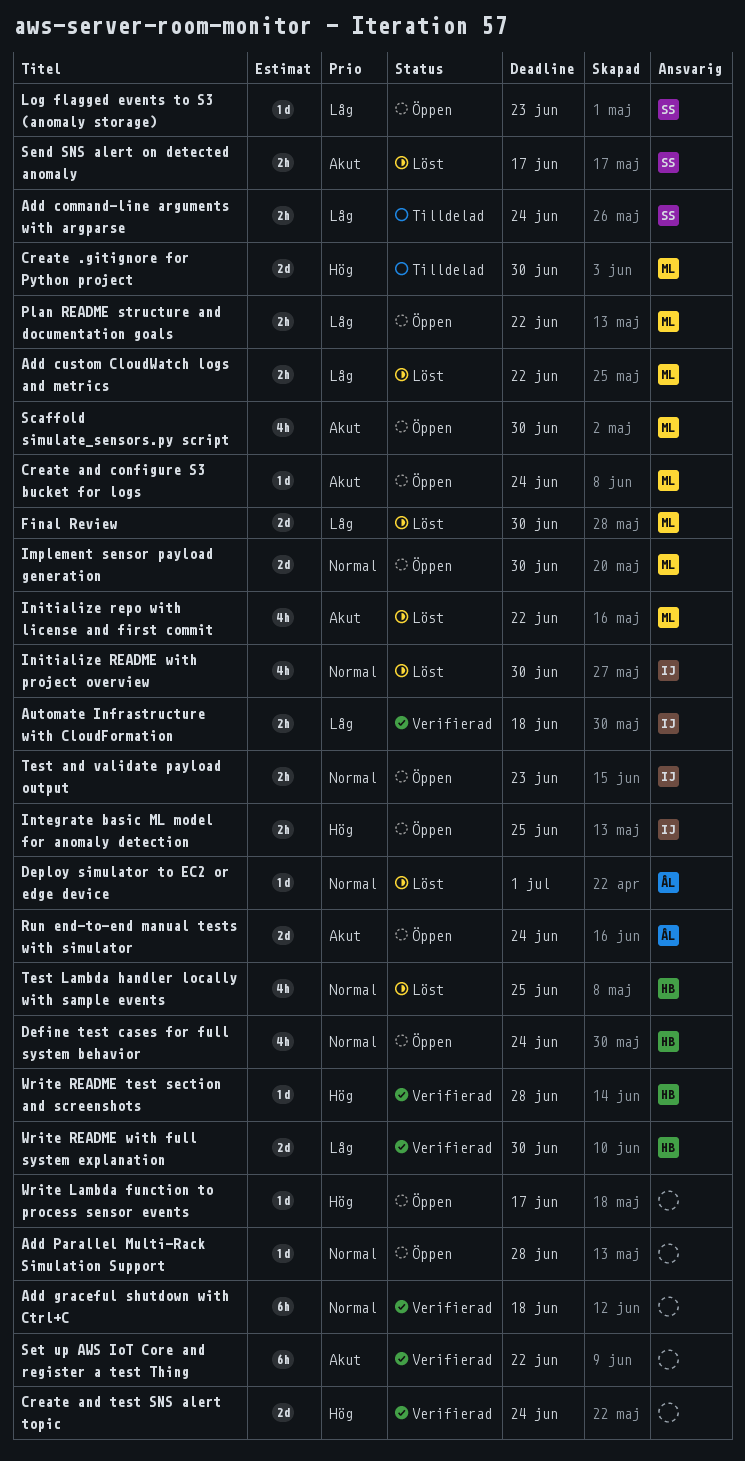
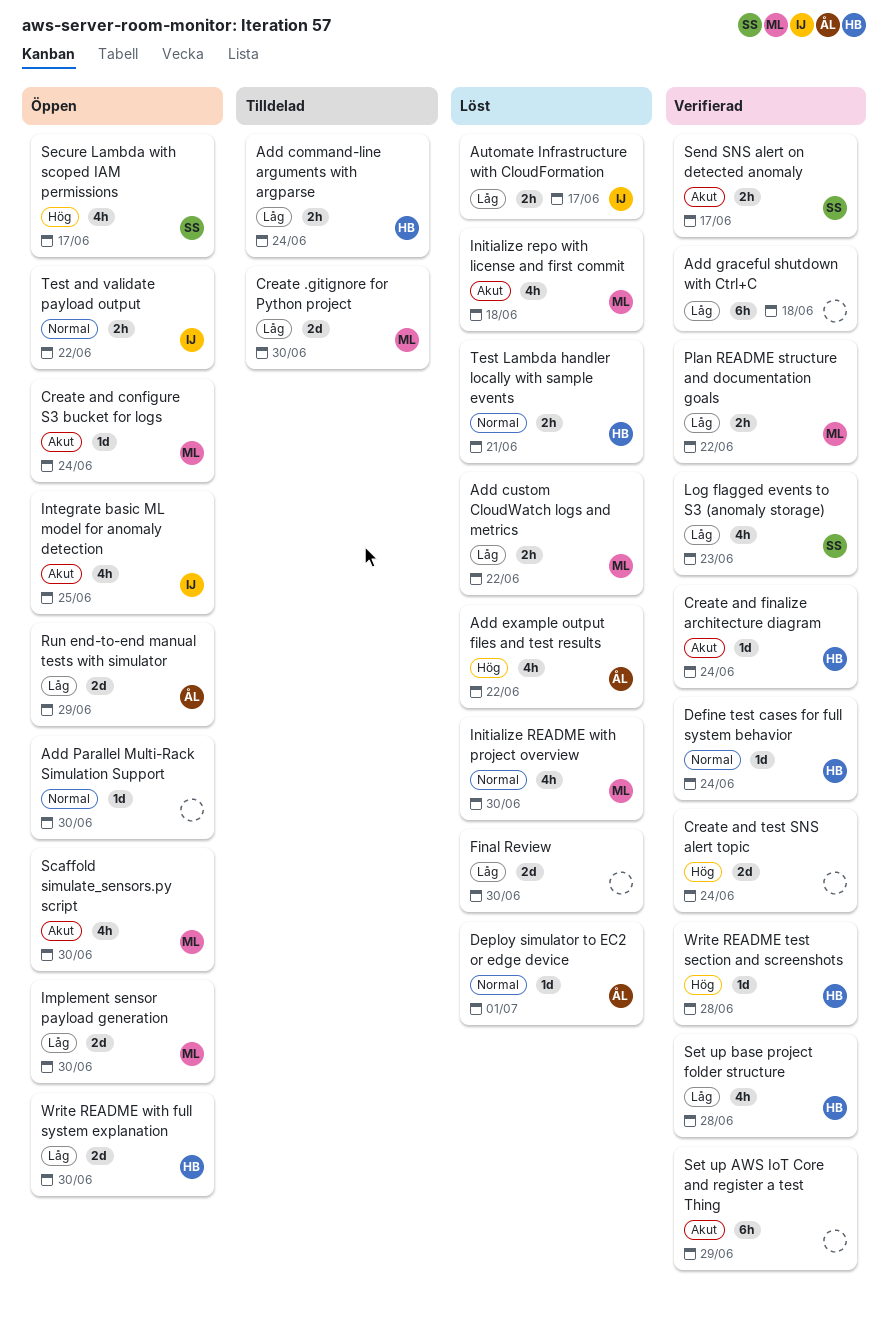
Add command-line arguments with argparse, owner: SS -> HB
Add example output files and test results: none -> present
Add graceful shutdown with Ctrl+C, priority: Normal -> Låg
Add Parallel Multi-Rack Simulation Support, due: Jun 28 -> Jun 30
Automate Infrastructure with CloudFormation, status: Verifierad -> Löst
Automate Infrastructure with CloudFormation, due: Jun 18 -> Jun 17
Create .gitignore for Python project, priority: Hög -> Låg
Create and finalize architecture diagram: none -> present
Define test cases for full system behavior, status: Öppen -> Verifierad
Define test cases for full system behavior, estimate: 4h -> 1d
Final Review, owner: ML -> none
Implement sensor payload generation, priority: Normal -> Låg
Initialize README with project overview, owner: IJ -> ML
Initialize repo with license and first commit, due: Jun 22 -> Jun 18
Integrate basic ML model for anomaly detection, priority: Hög -> Akut
Integrate basic ML model for anomaly detection, estimate: 2h -> 4h
Log flagged events to S3 (anomaly storage), status: Öppen -> Verifierad
Log flagged events to S3 (anomaly storage), estimate: 1d -> 4h
Plan README structure and documentation goals, status: Öppen -> Verifierad
Run end-to-end manual tests with simulator, priority: Akut -> Låg
Run end-to-end manual tests with simulator, due: Jun 24 -> Jun 29
Secure Lambda with scoped IAM permissions: none -> present
Send SNS alert on detected anomaly, status: Löst -> Verifierad
Set up AWS IoT Core and register a test Thing, due: Jun 22 -> Jun 29
Set up base project folder structure: none -> present
Test and validate payload output, due: Jun 23 -> Jun 22
Test Lambda handler locally with sample events, estimate: 4h -> 2h
Test Lambda handler locally with sample events, due: Jun 25 -> Jun 21
Write Lambda function to process sensor events: present -> none
Write README with full system explanation, status: Verifierad -> Öppen

